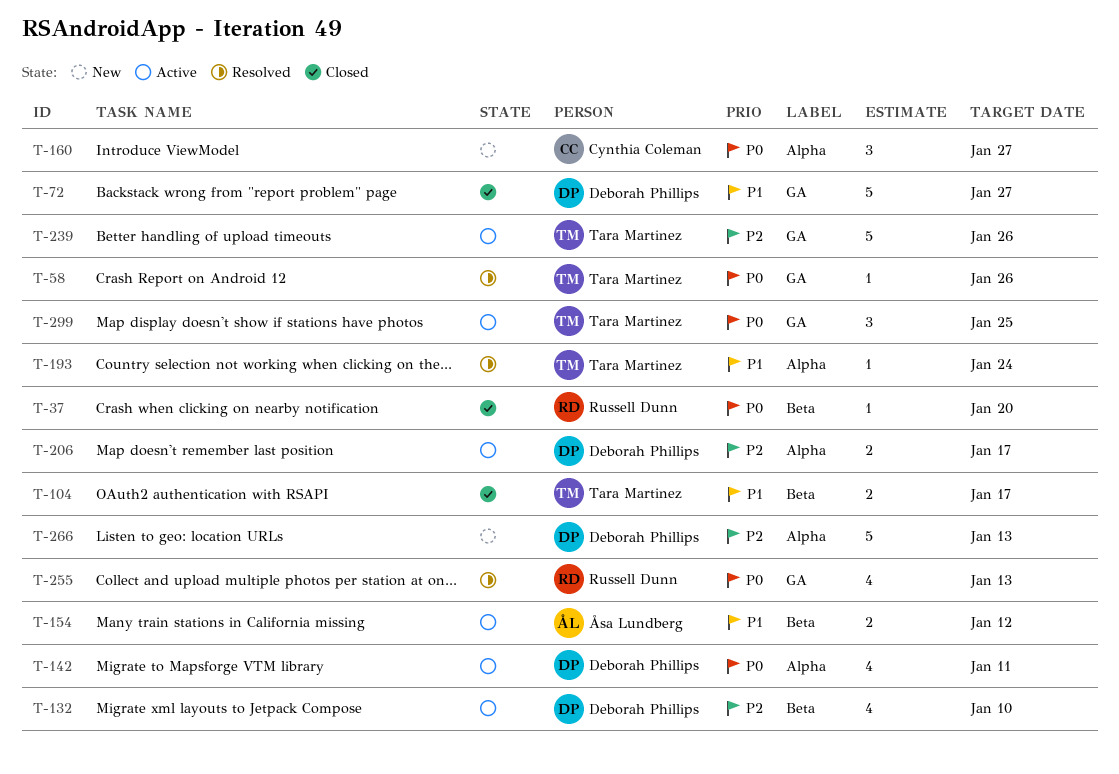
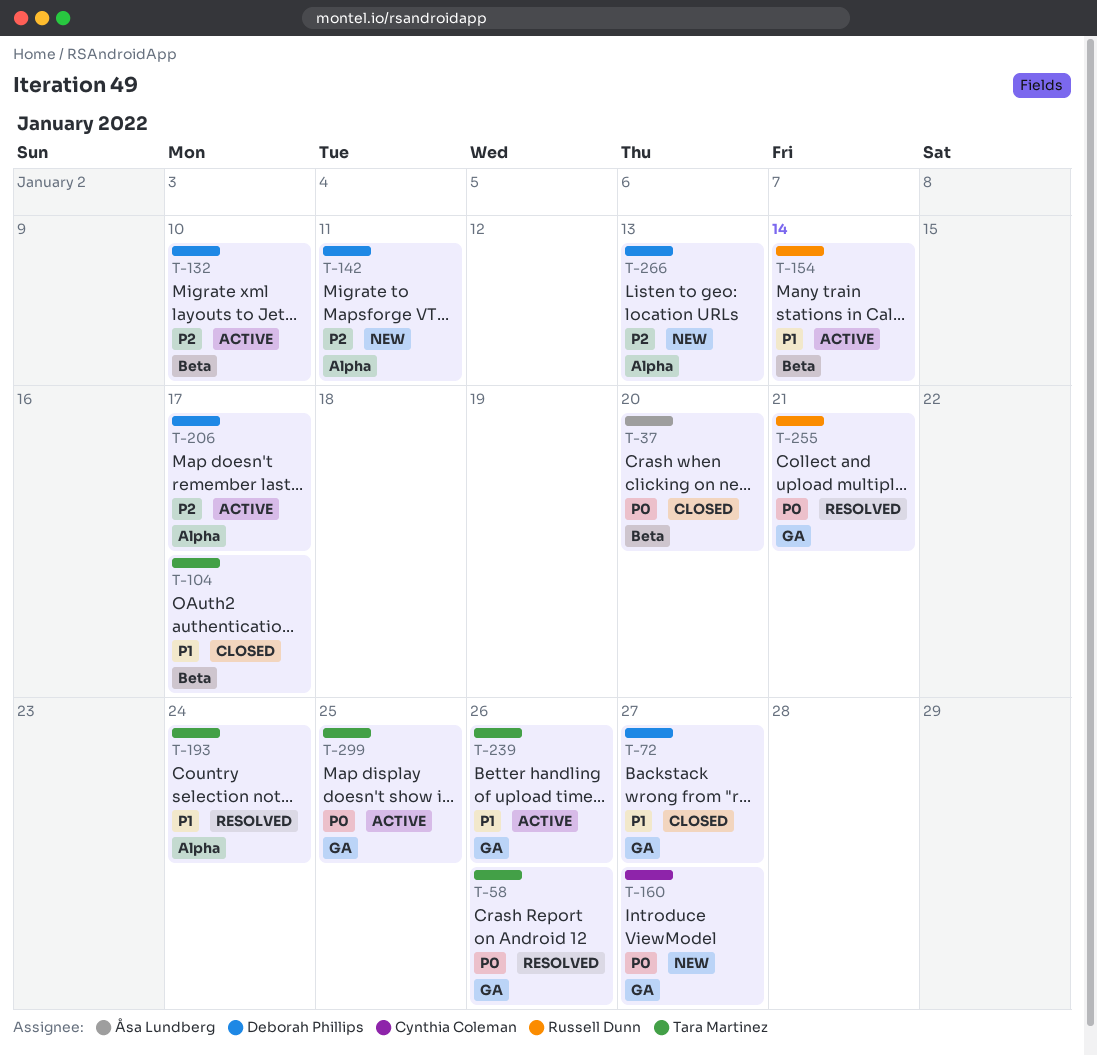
T-37, owner: Russell Dunn -> Åsa Lundberg
T-142, status: Active -> New
T-142, priority: P0 -> P2
T-154, owner: Åsa Lundberg -> Russell Dunn
T-154, due: Jan 12 -> Jan 14
T-160, label: Alpha -> GA
T-239, priority: P2 -> P1
T-255, due: Jan 13 -> Jan 21

